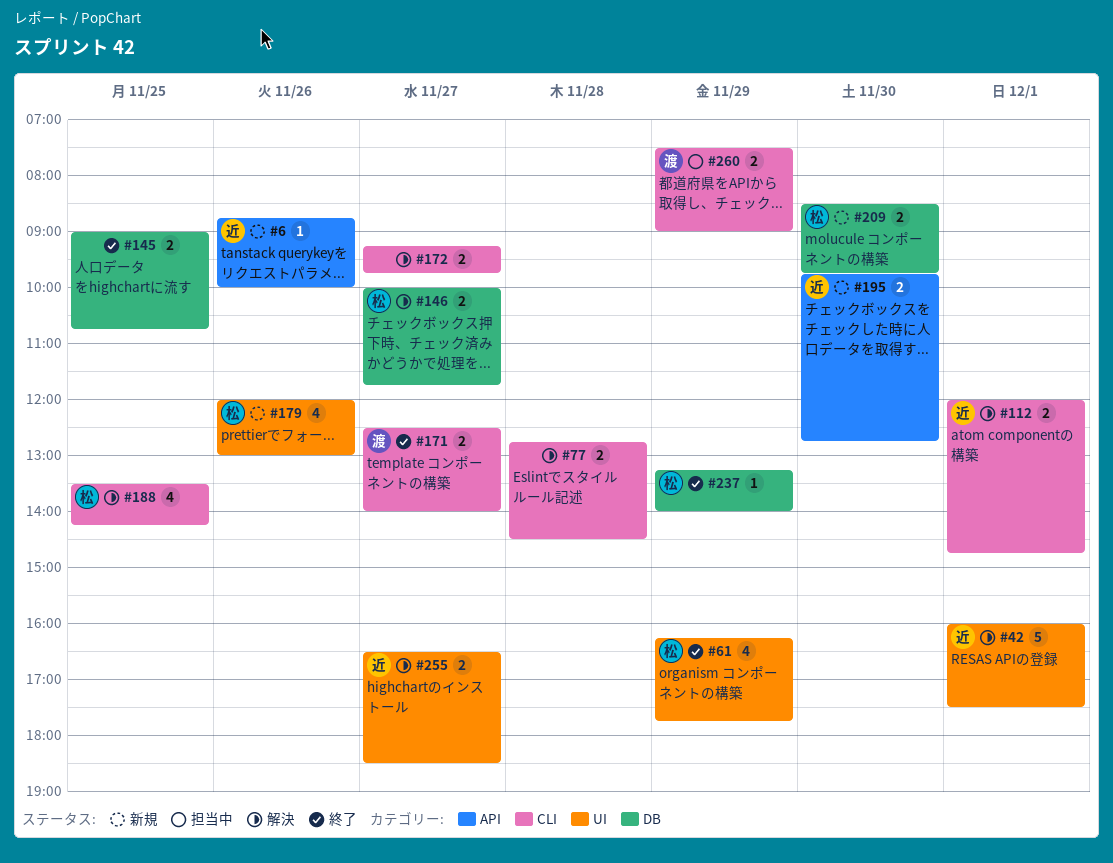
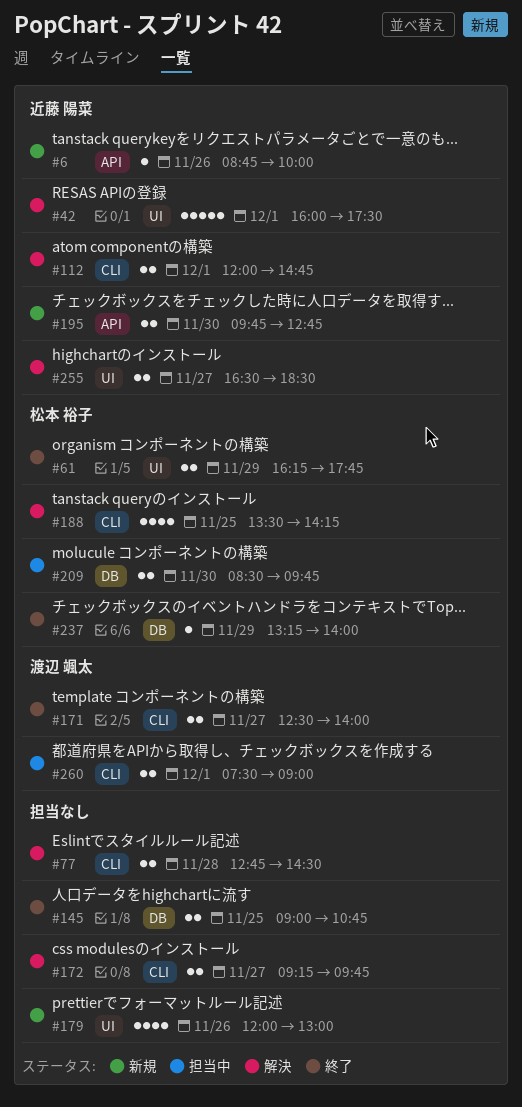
#61, estimate: 4 -> 2
#146: present -> none
#179, owner: 松本 裕子 -> none
#209, status: 新規 -> 担当中
#260, day: Nov 29 -> Dec 1

